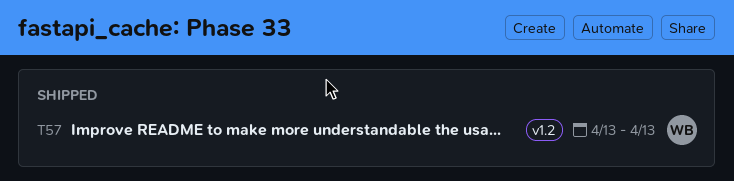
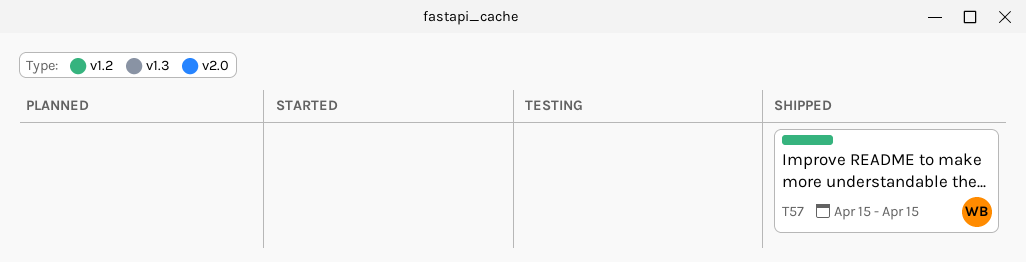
T57, start: Apr 13 -> Apr 15
T57, due: Apr 13 -> Apr 15

